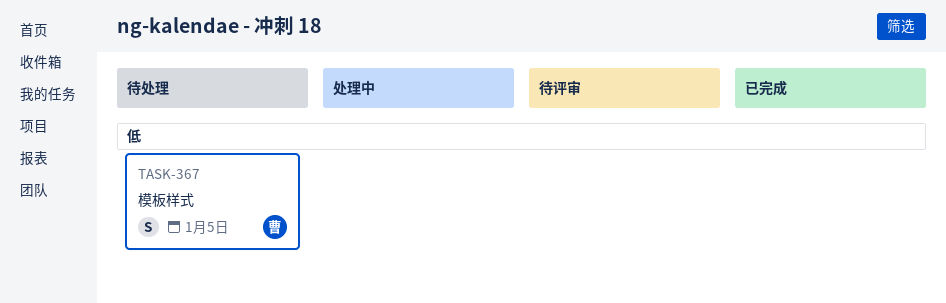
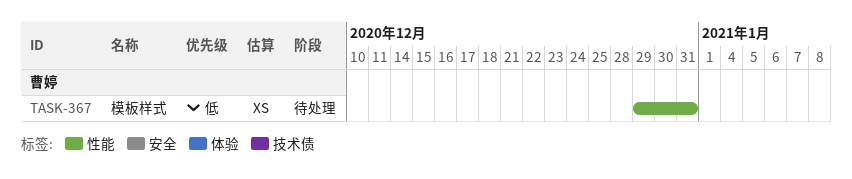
TASK-367, estimate: S -> XS
TASK-367, due: Jan 5 -> Dec 31

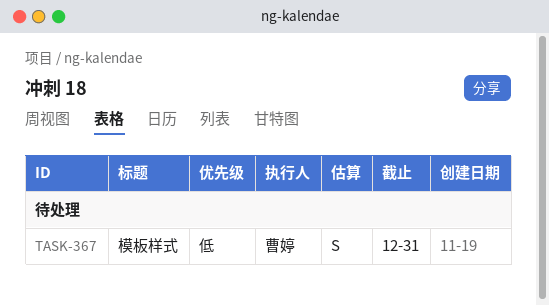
TASK-367, estimate: XS -> S

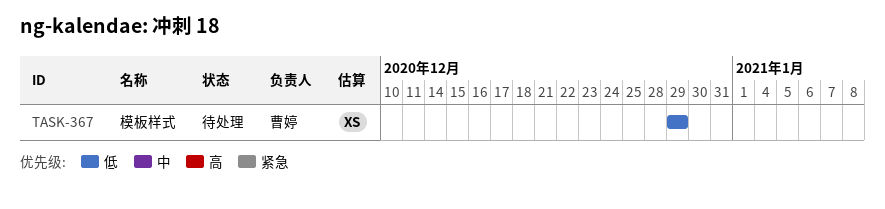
TASK-367, estimate: S -> XS
TASK-367, due: Dec 31 -> Dec 29

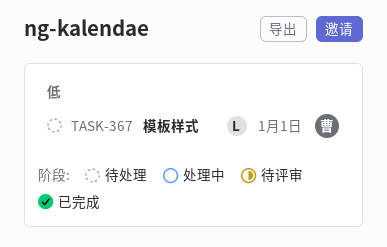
TASK-367, estimate: XS -> L
TASK-367, due: Dec 29 -> Jan 1

